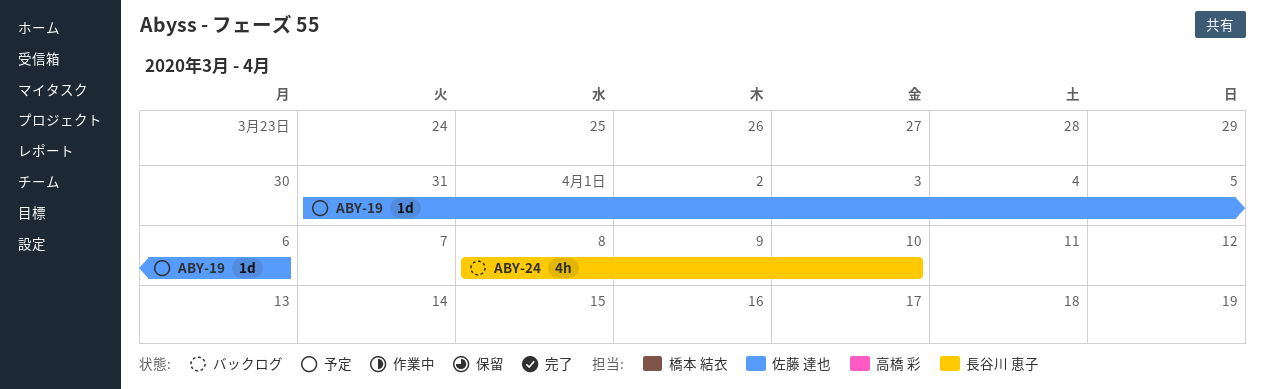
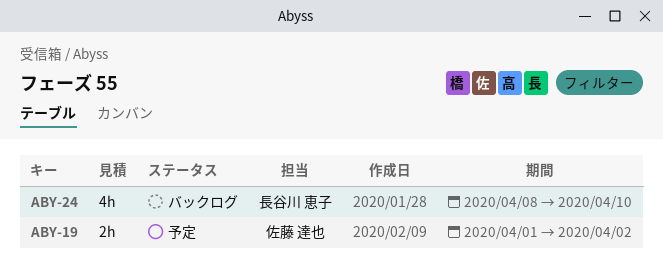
ABY-19, estimate: 1d -> 2h
ABY-19, start: Mar 31 -> Apr 1
ABY-19, due: Apr 6 -> Apr 2

